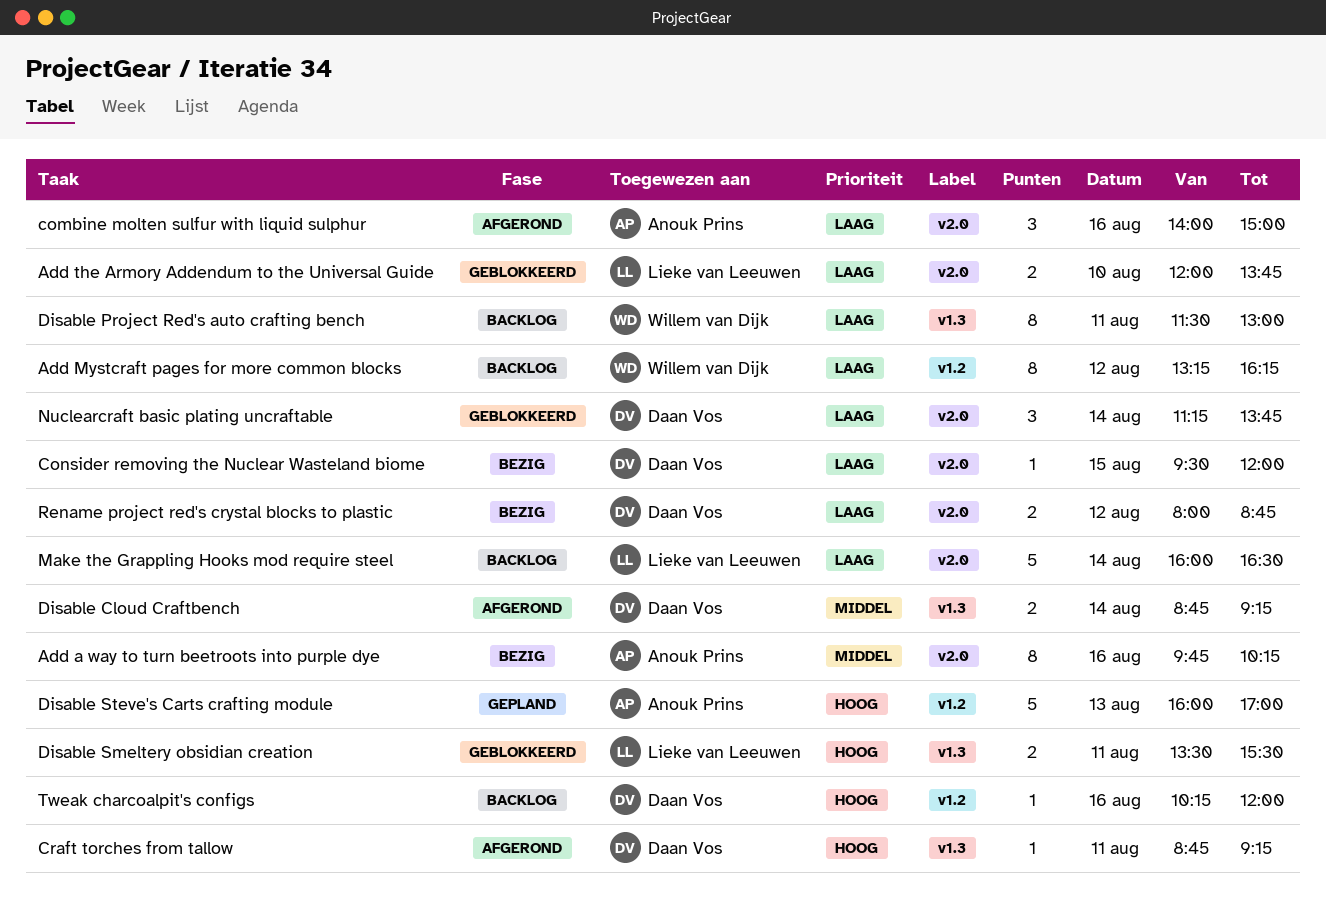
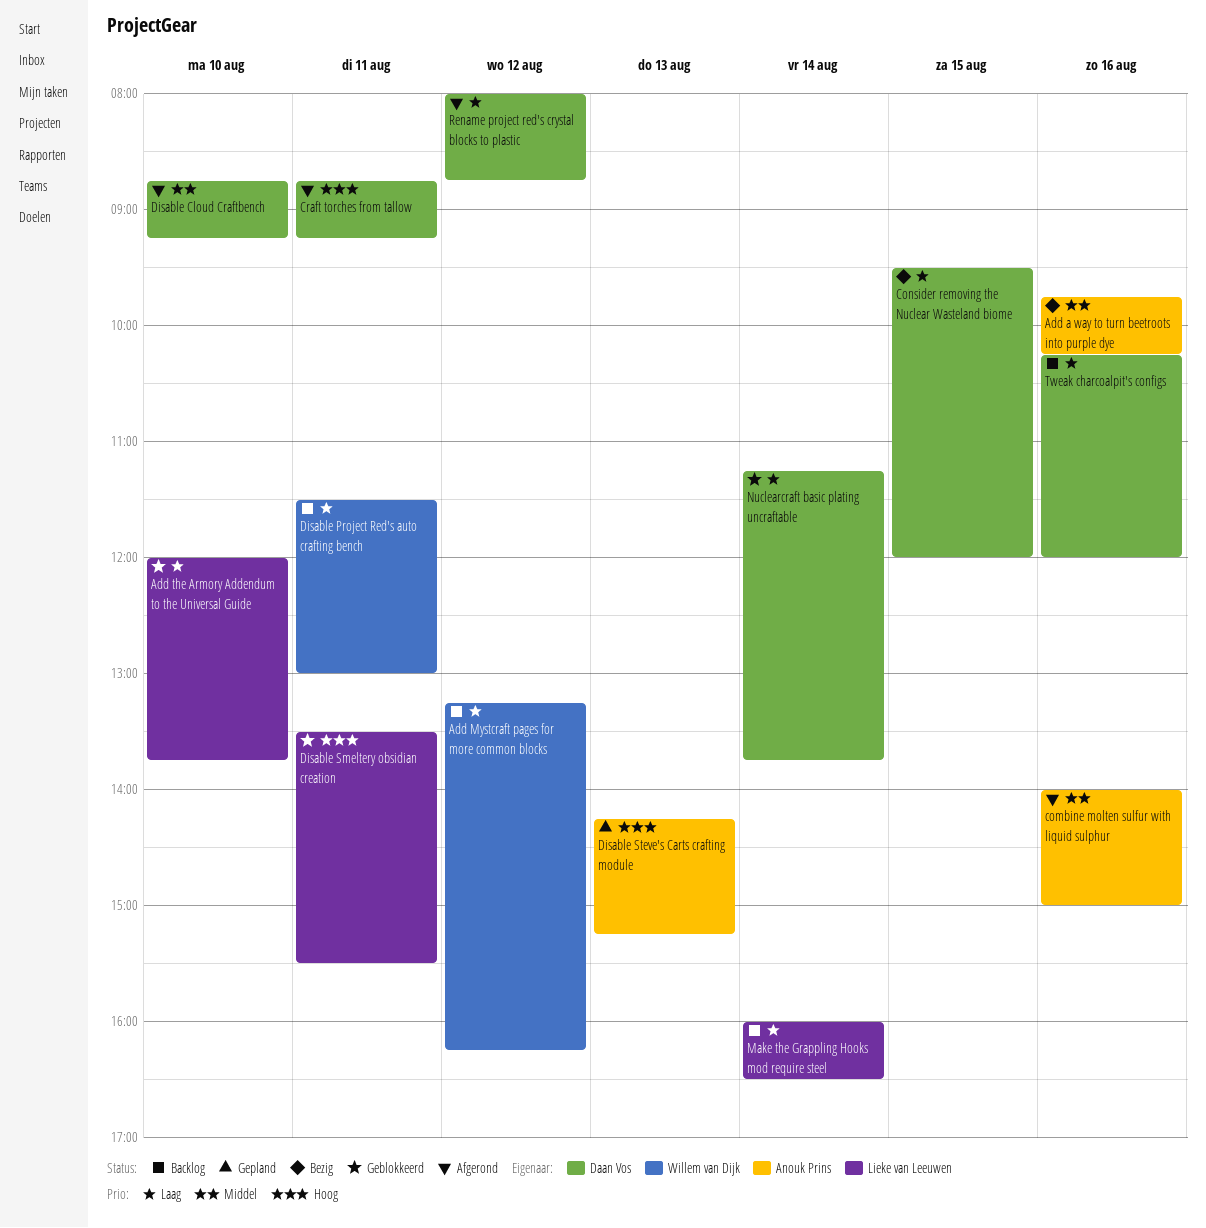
combine molten sulfur with liquid sulphur, priority: Laag -> Middel
Disable Cloud Craftbench, day: Aug 14 -> Aug 10
Disable Steve's Carts crafting module, begins: 16:00 -> 14:15
Disable Steve's Carts crafting module, ends: 17:00 -> 15:15
Rename project red's crystal blocks to plastic, status: Bezig -> Afgerond
Tweak charcoalpit's configs, priority: Hoog -> Laag

